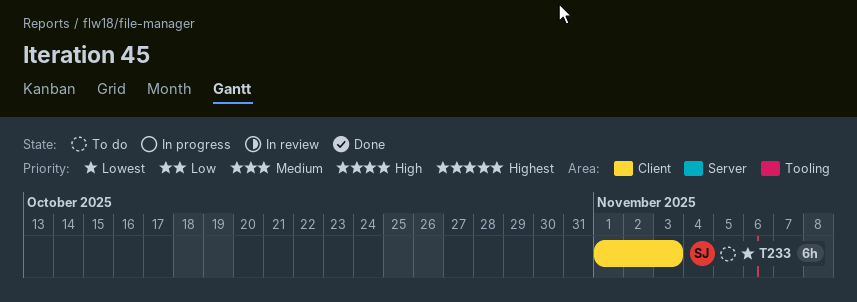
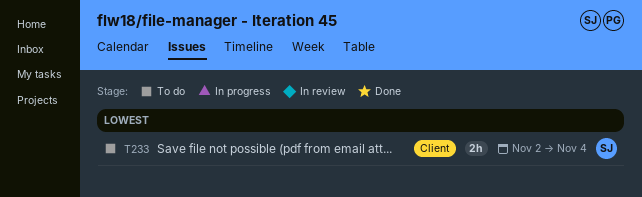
T233, estimate: 6h -> 2h
T233, start: Nov 1 -> Nov 2
T233, due: Nov 3 -> Nov 4

